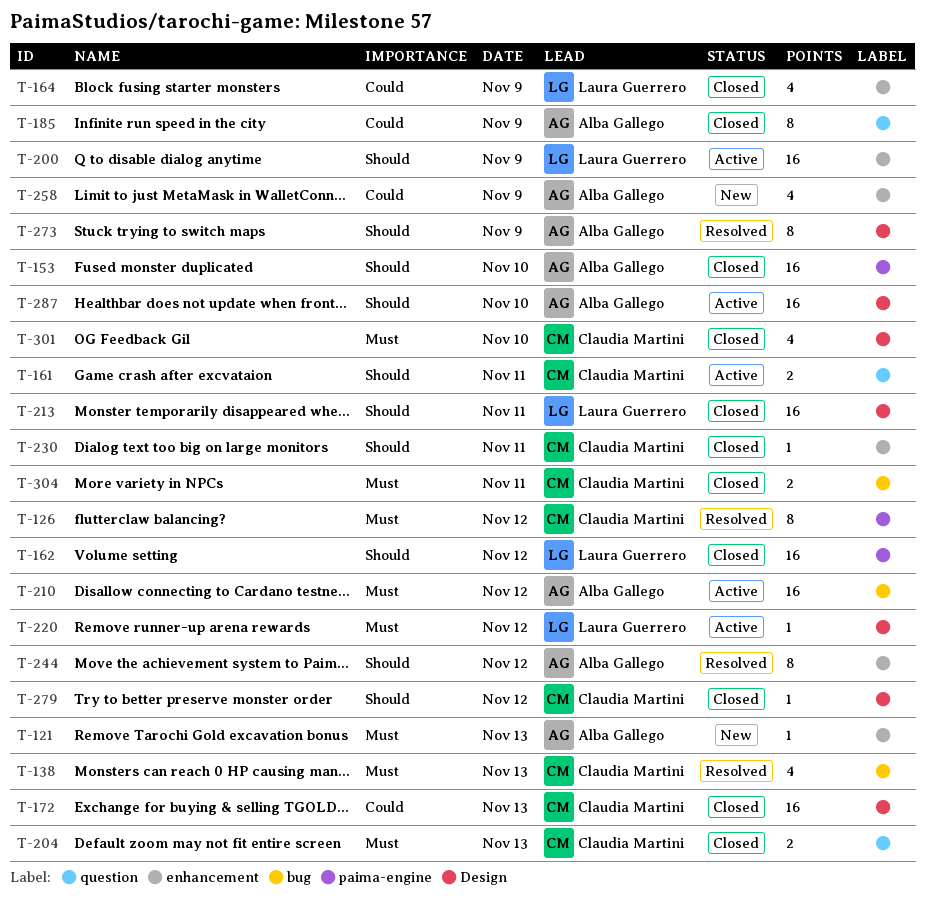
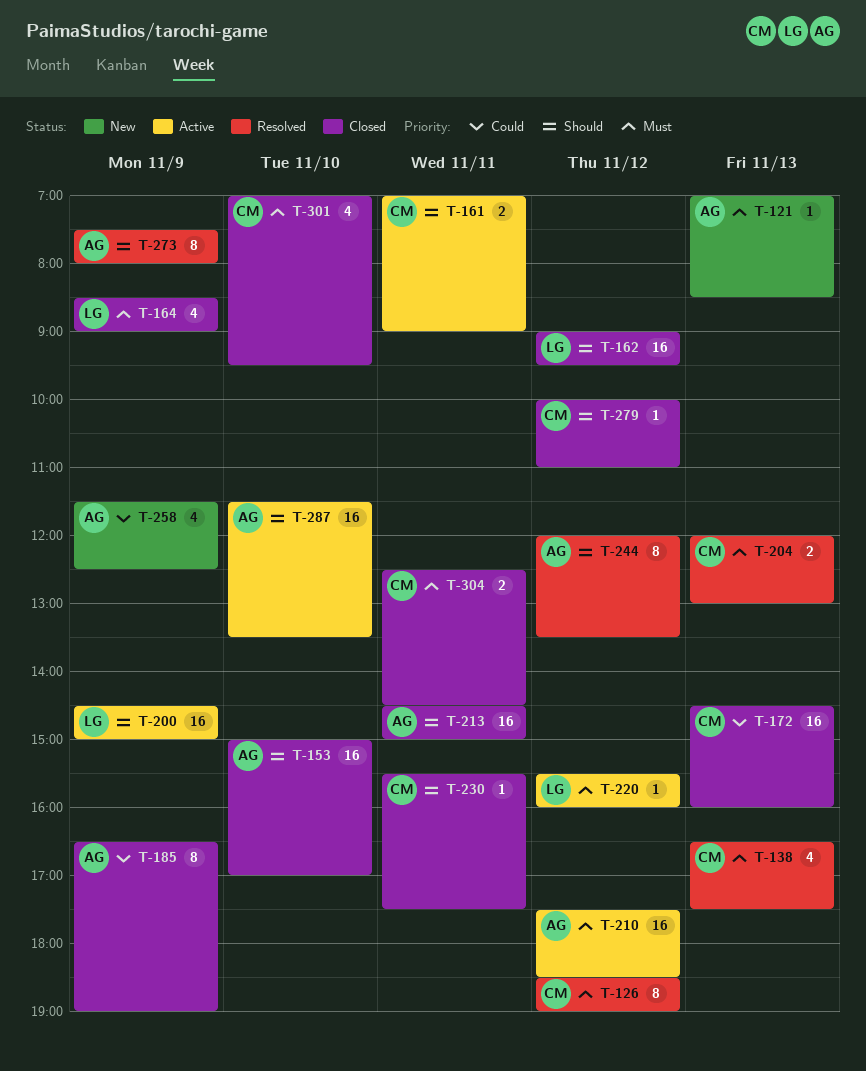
T-164, priority: Could -> Must
T-204, status: Closed -> Resolved
T-213, owner: Laura Guerrero -> Alba Gallego

